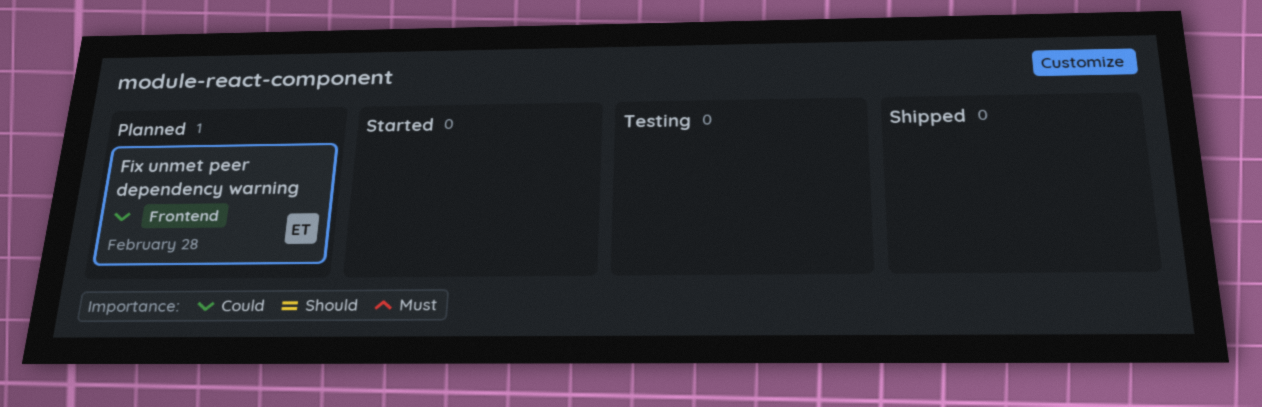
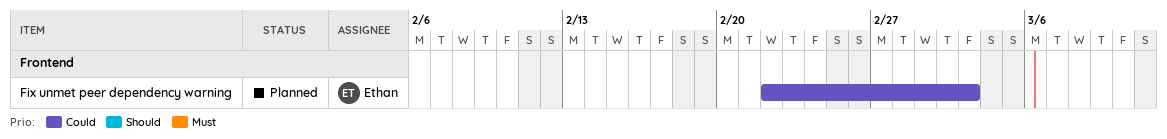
Fix unmet peer dependency warning, due: Feb 28 -> Mar 3

